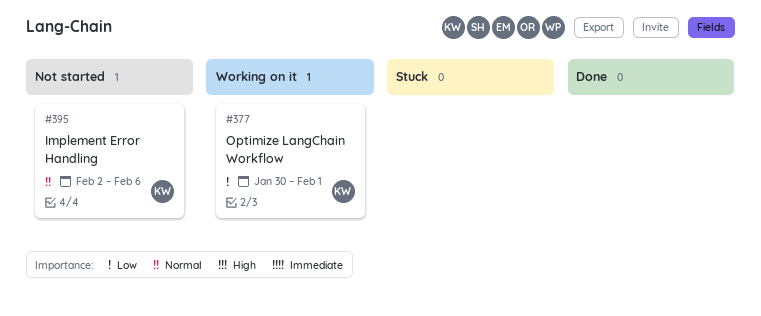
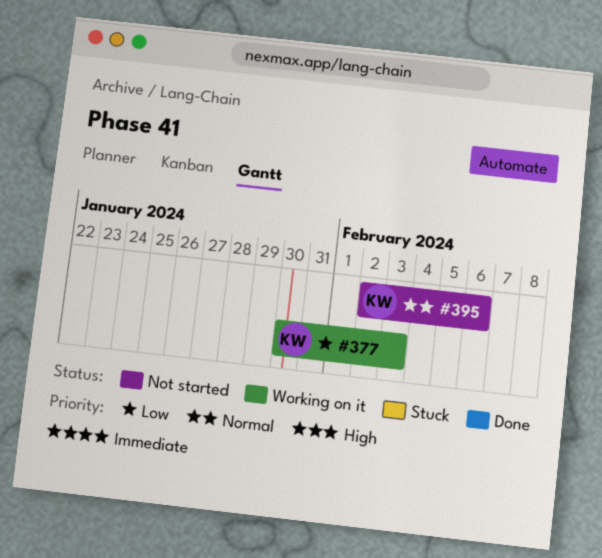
#377, due: Feb 1 -> Feb 3

